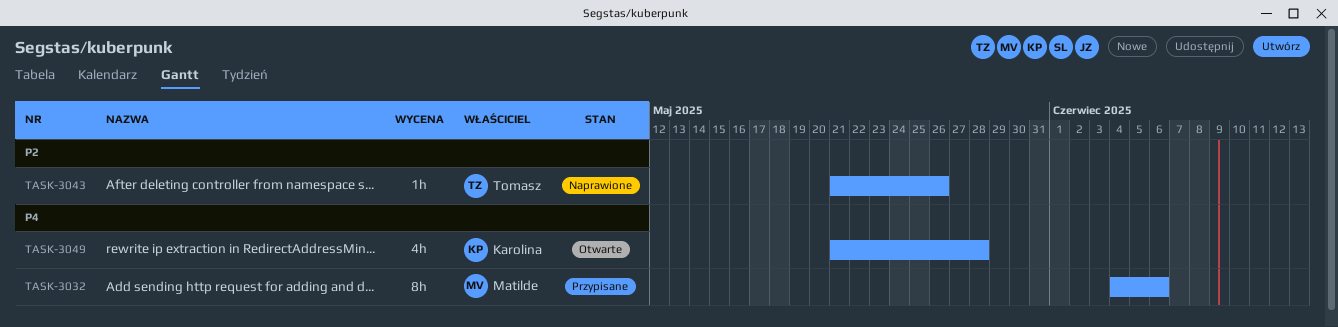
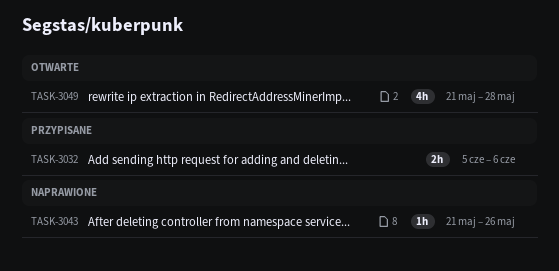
TASK-3032, estimate: 8h -> 2h
TASK-3032, start: Jun 4 -> Jun 5

